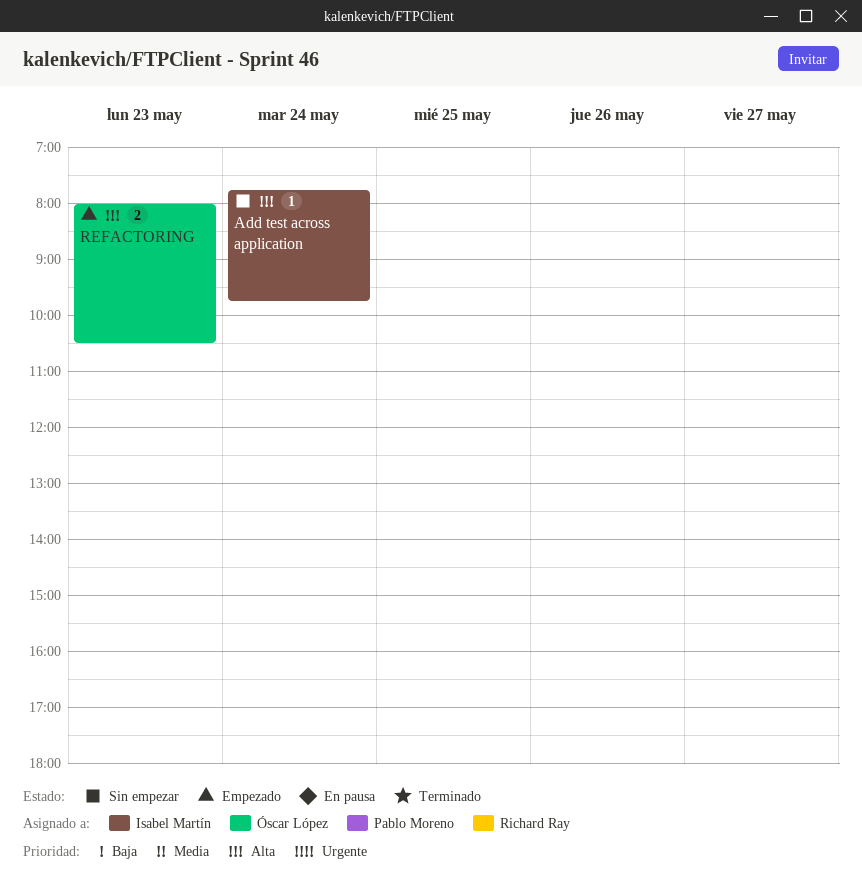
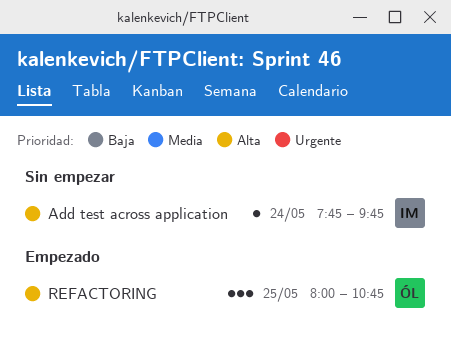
REFACTORING, estimate: 2 -> 3
REFACTORING, day: May 23 -> May 25
REFACTORING, ends: 10:30 -> 10:45

